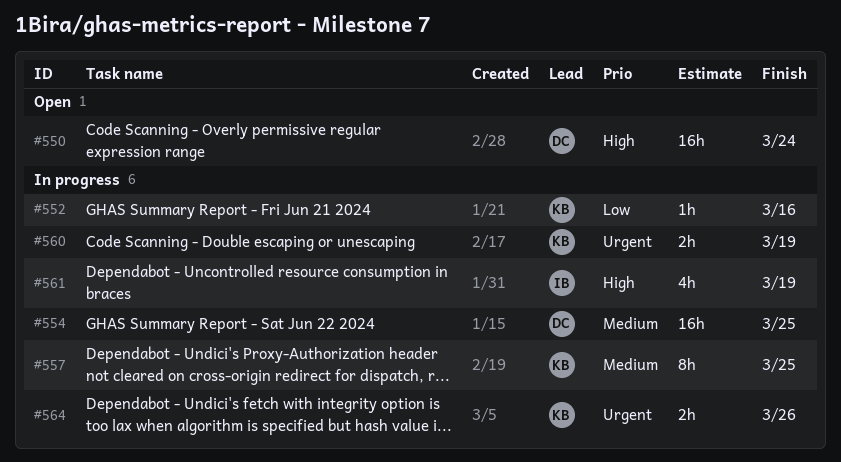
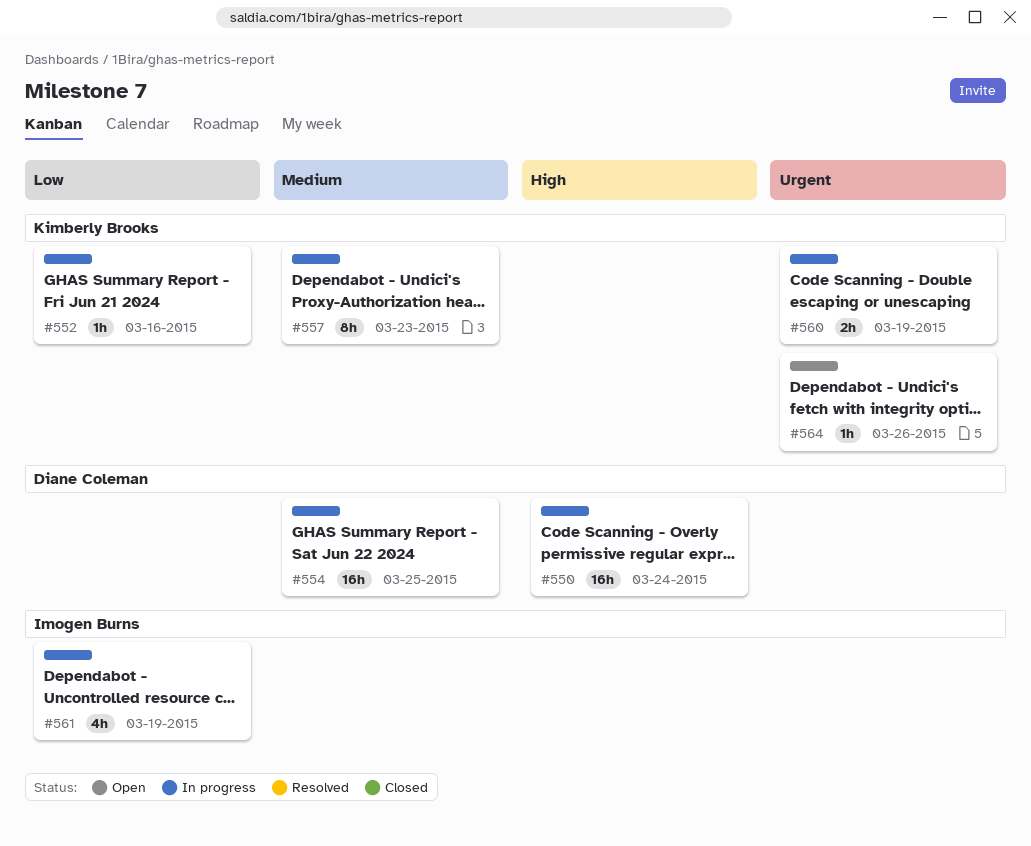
#550, status: Open -> In progress
#557, due: Mar 25 -> Mar 23
#561, priority: High -> Low
#564, status: In progress -> Open
#564, estimate: 2h -> 1h

